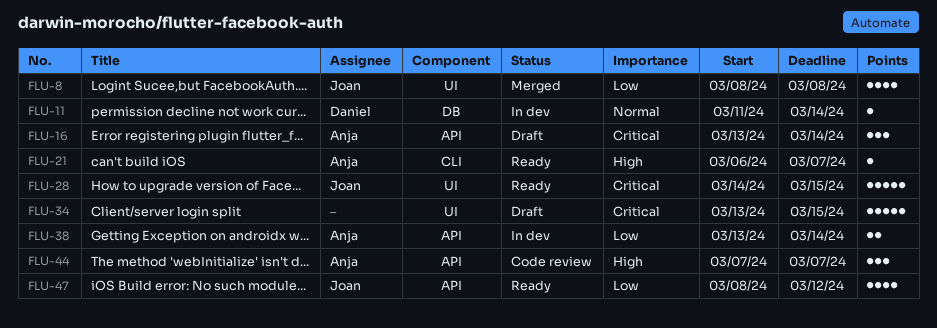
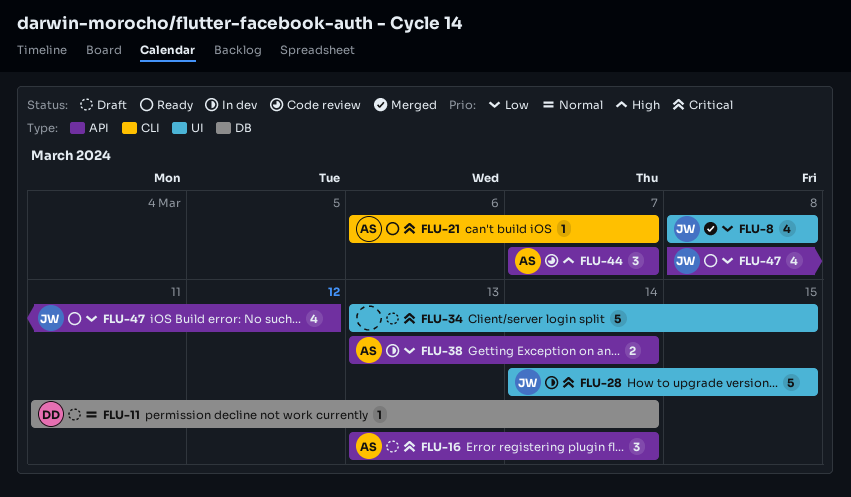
FLU-11, status: In dev -> Draft
FLU-21, priority: High -> Critical
FLU-28, status: Ready -> In dev

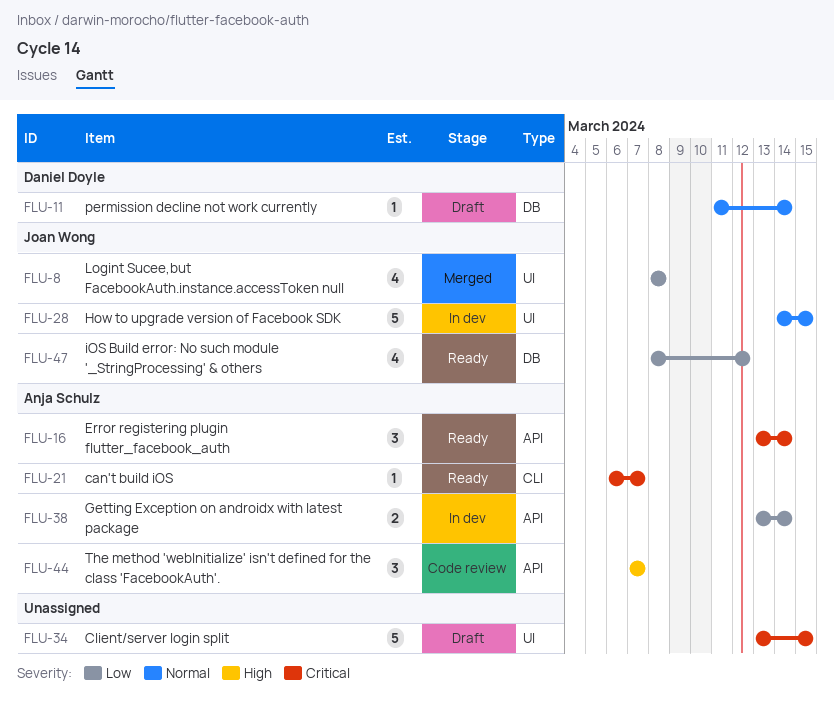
FLU-16, status: Draft -> Ready
FLU-28, priority: Critical -> Normal
FLU-47, label: API -> DB

